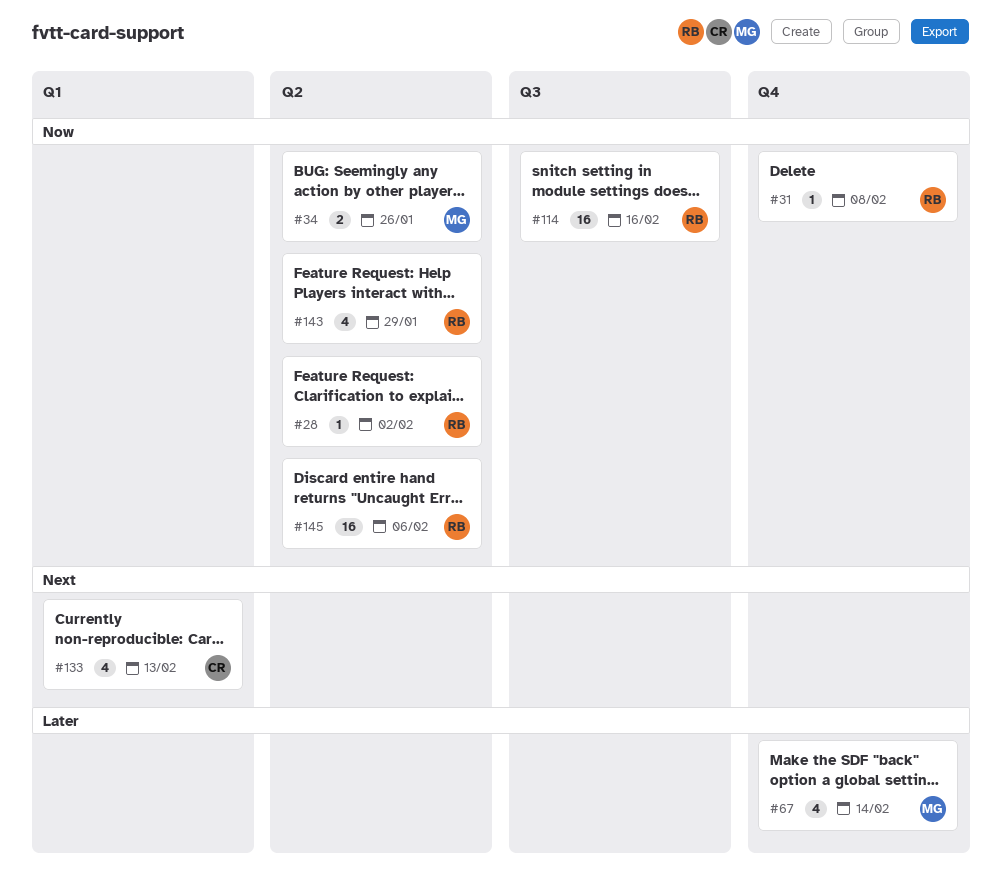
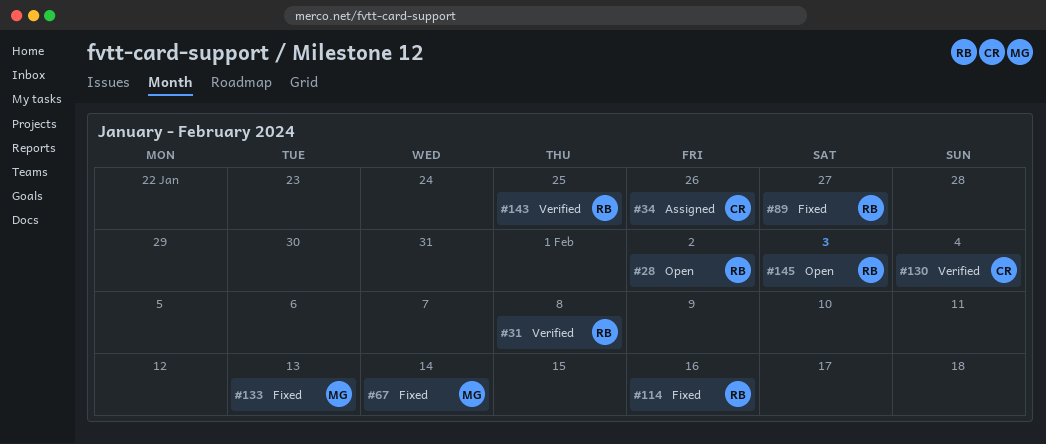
#34, owner: MG -> CR
#89: none -> present
#130: none -> present
#133, owner: CR -> MG
#143, due: Jan 29 -> Jan 25
#145, due: Feb 6 -> Feb 3

